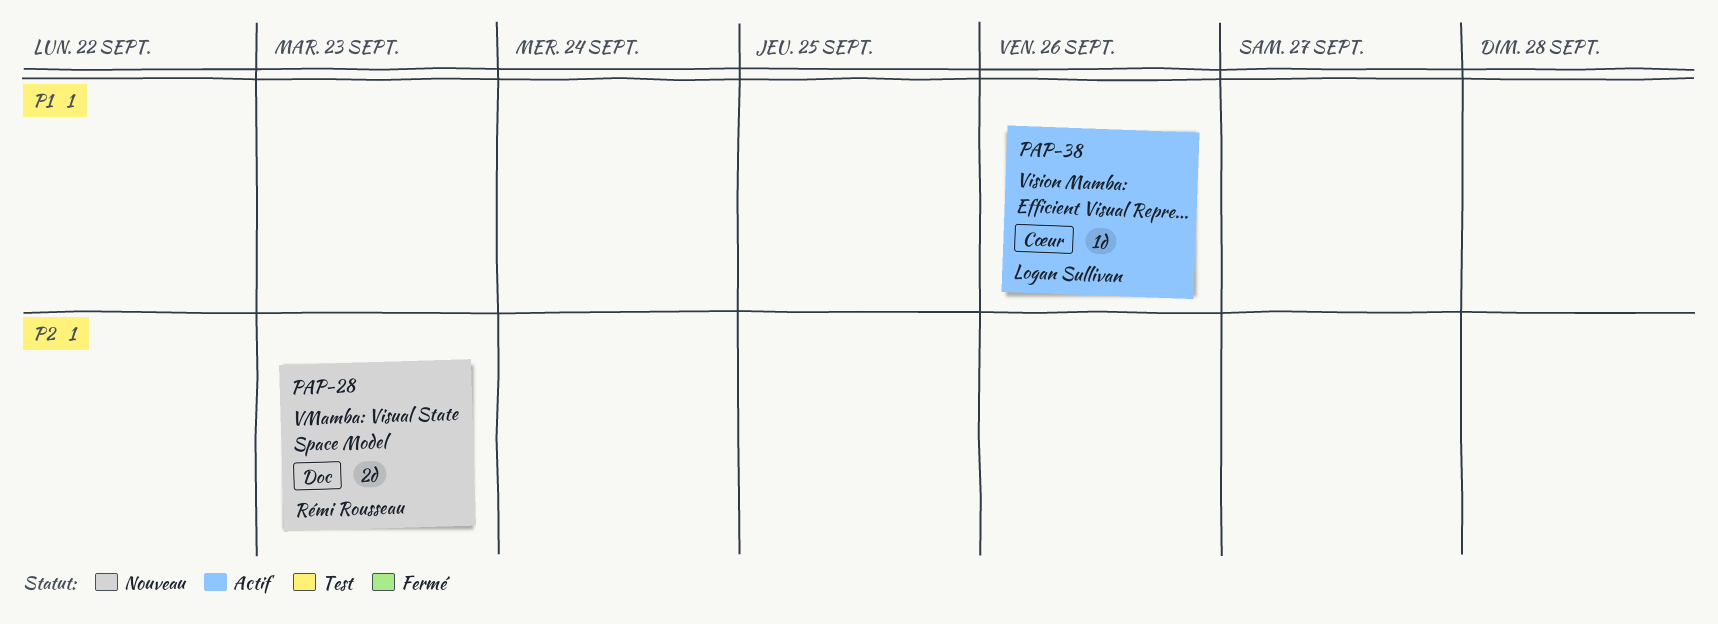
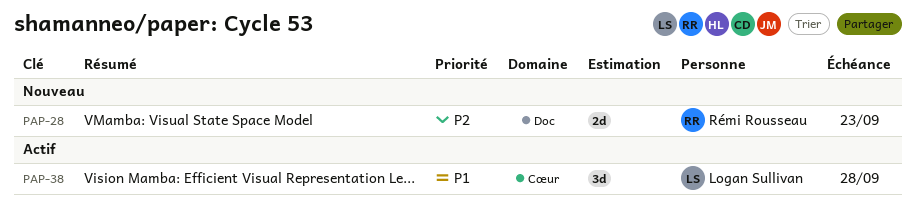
PAP-38, estimate: 1d -> 3d
PAP-38, due: Sep 26 -> Sep 28

